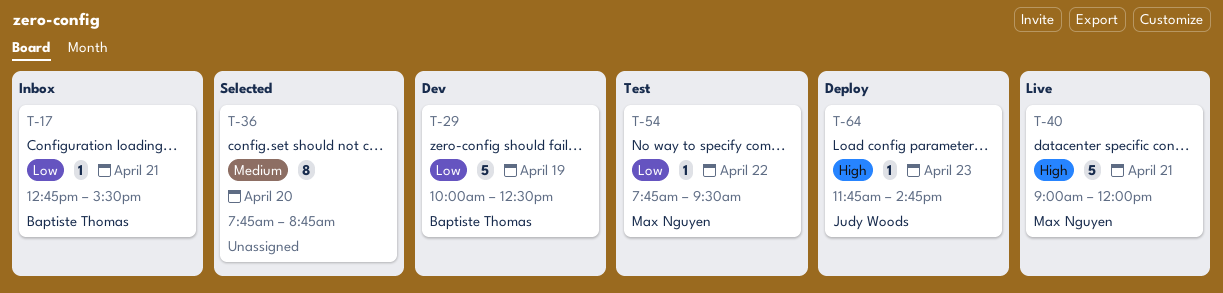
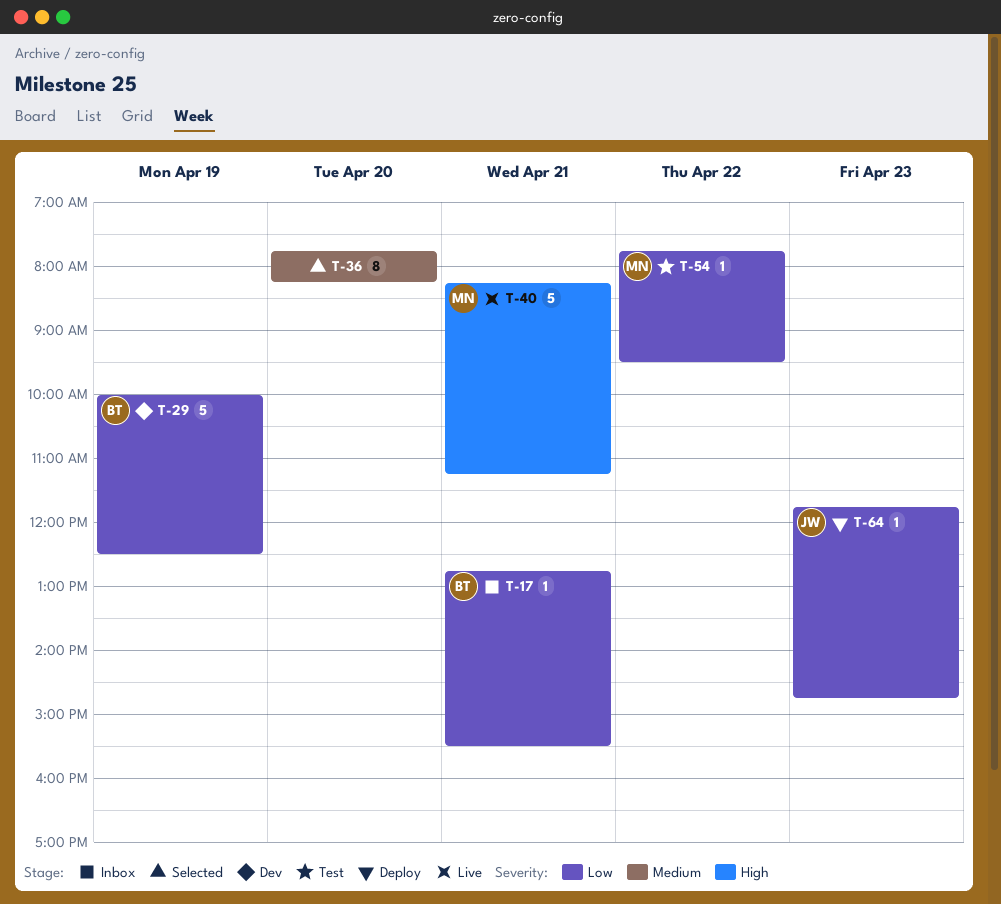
T-36, ends: 08:45 -> 08:15
T-40, begins: 09:00 -> 08:15
T-40, ends: 12:00 -> 11:15
T-64, priority: High -> Low

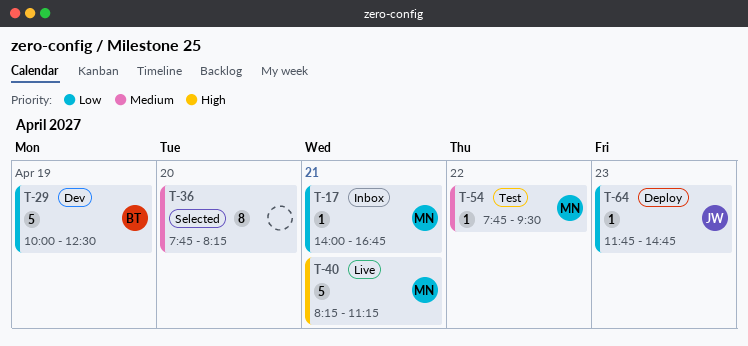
T-17, owner: BT -> MN
T-17, begins: 12:45 -> 14:00
T-17, ends: 15:30 -> 16:45
T-54, priority: Low -> Medium

